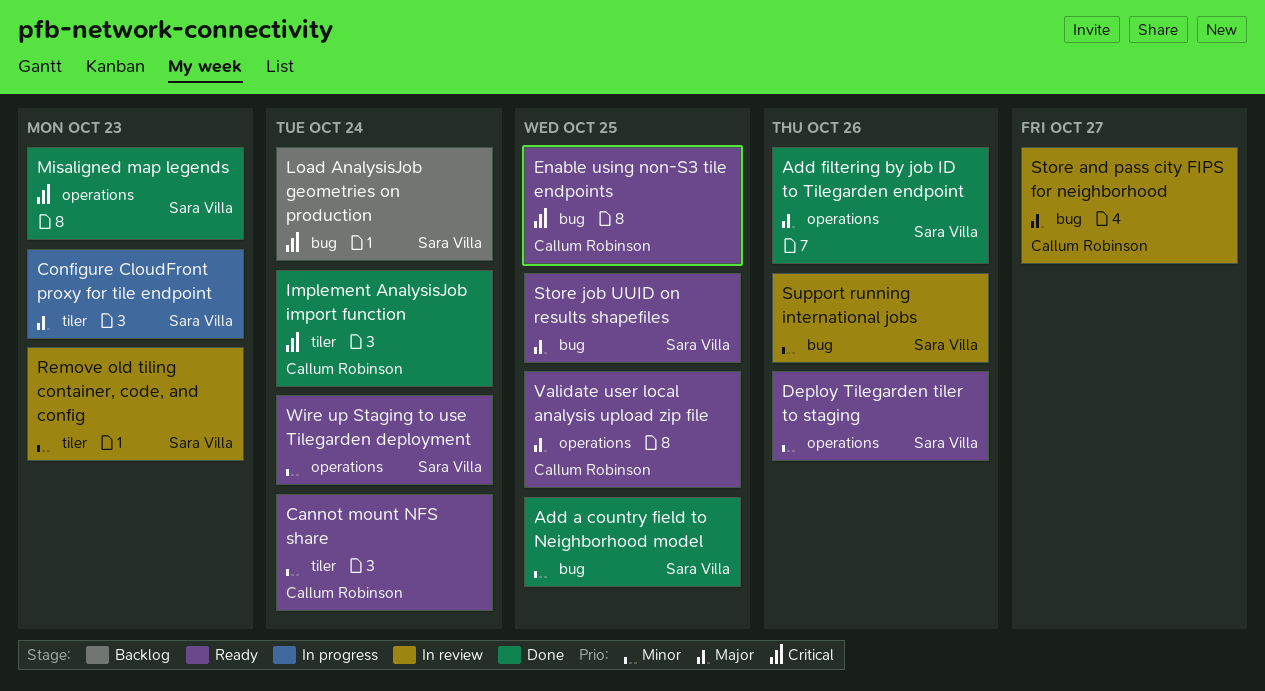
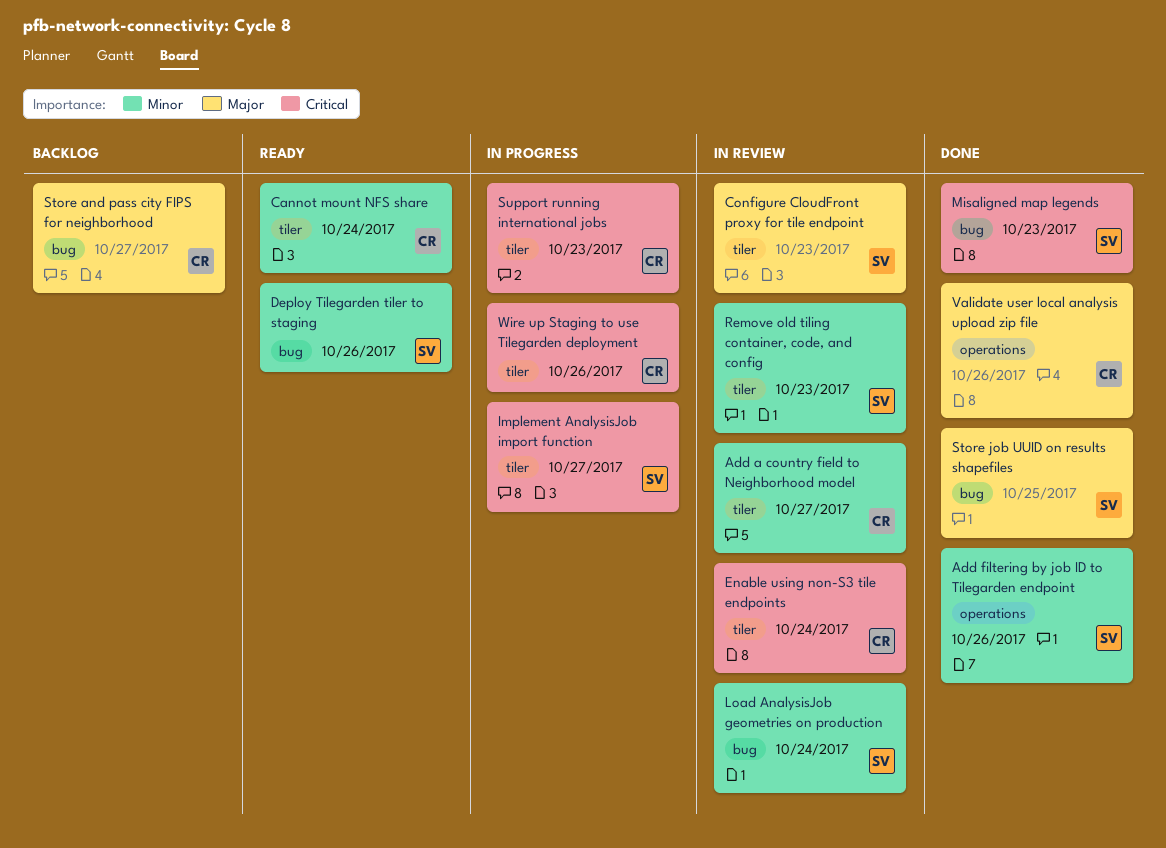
Add a country field to Neighborhood model, status: Done -> In review
Add a country field to Neighborhood model, owner: Sara Villa -> Callum Robinson
Add a country field to Neighborhood model, label: bug -> tiler
Add a country field to Neighborhood model, due: Oct 25 -> Oct 27
Add filtering by job ID to Tilegarden endpoint, priority: Major -> Minor
Configure CloudFront proxy for tile endpoint, status: In progress -> In review
Deploy Tilegarden tiler to staging, label: operations -> bug
Enable using non-S3 tile endpoints, status: Ready -> In review
Enable using non-S3 tile endpoints, label: bug -> tiler
Enable using non-S3 tile endpoints, due: Oct 25 -> Oct 24
Implement AnalysisJob import function, status: Done -> In progress
Implement AnalysisJob import function, owner: Callum Robinson -> Sara Villa
Implement AnalysisJob import function, due: Oct 24 -> Oct 27
Load AnalysisJob geometries on production, status: Backlog -> In review
Load AnalysisJob geometries on production, priority: Critical -> Minor
Misaligned map legends, label: operations -> bug
Store and pass city FIPS for neighborhood, status: In review -> Backlog
Store job UUID on results shapefiles, status: Ready -> Done
Support running international jobs, status: In review -> In progress
Support running international jobs, owner: Sara Villa -> Callum Robinson
Support running international jobs, priority: Minor -> Critical
Support running international jobs, label: bug -> tiler
Support running international jobs, due: Oct 26 -> Oct 23
Validate user local analysis upload zip file, status: Ready -> Done
Validate user local analysis upload zip file, due: Oct 25 -> Oct 26
Wire up Staging to use Tilegarden deployment, status: Ready -> In progress
Wire up Staging to use Tilegarden deployment, owner: Sara Villa -> Callum Robinson
Wire up Staging to use Tilegarden deployment, priority: Minor -> Critical
Wire up Staging to use Tilegarden deployment, label: operations -> tiler
Wire up Staging to use Tilegarden deployment, due: Oct 24 -> Oct 26

